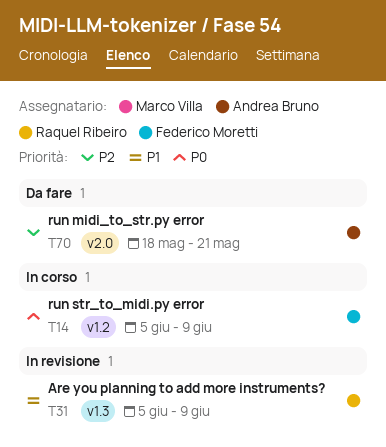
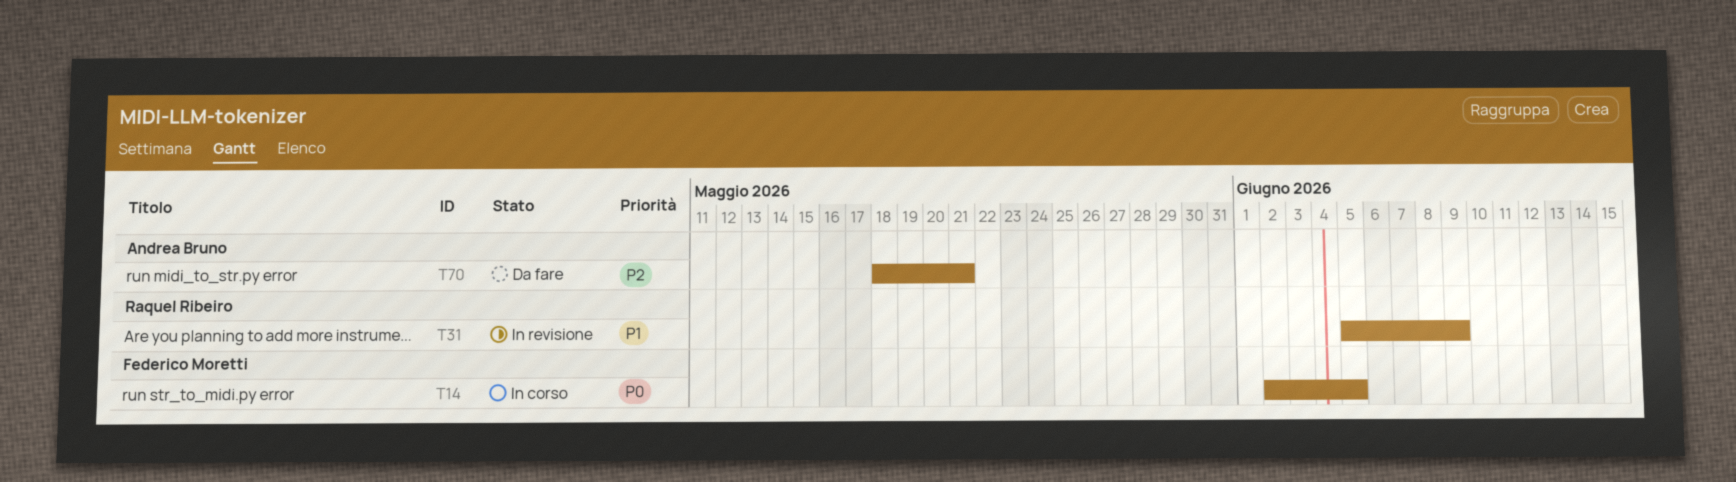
T14, start: Jun 5 -> Jun 2
T14, due: Jun 9 -> Jun 5

